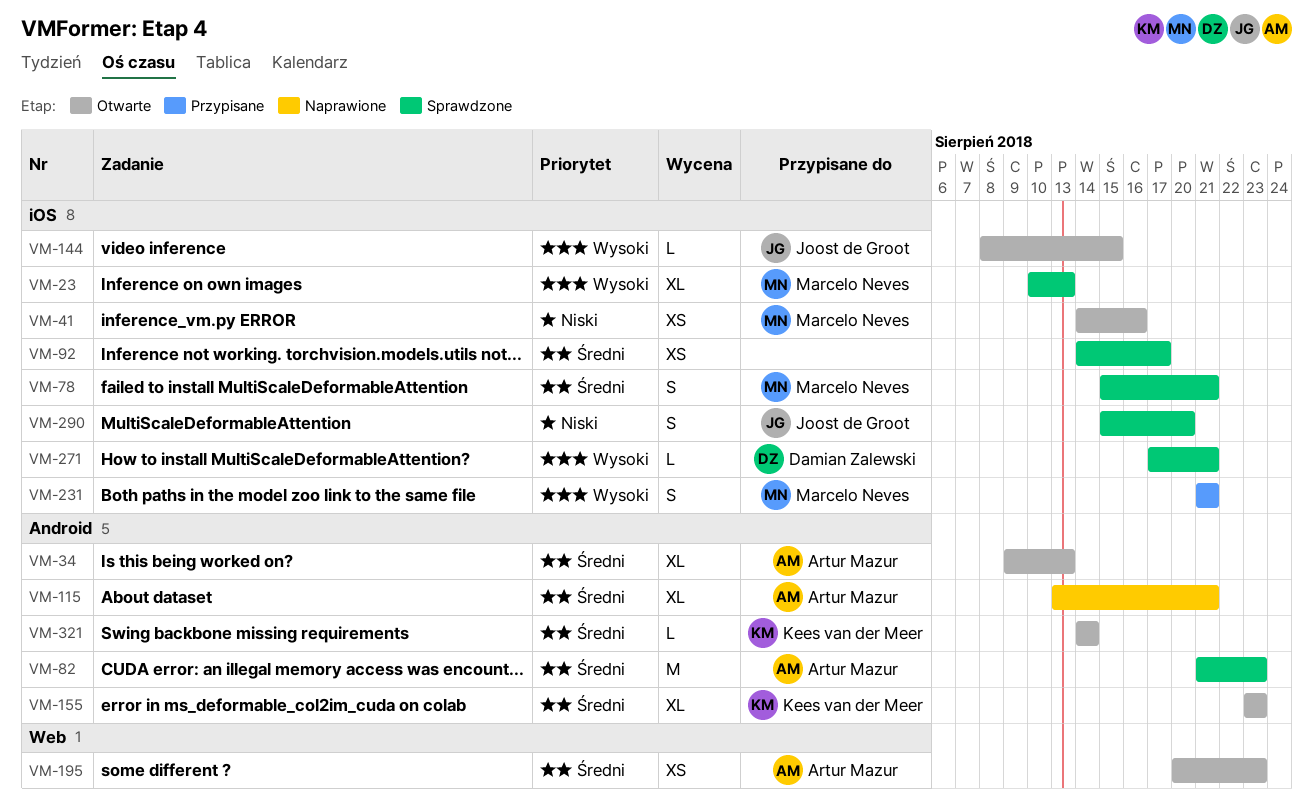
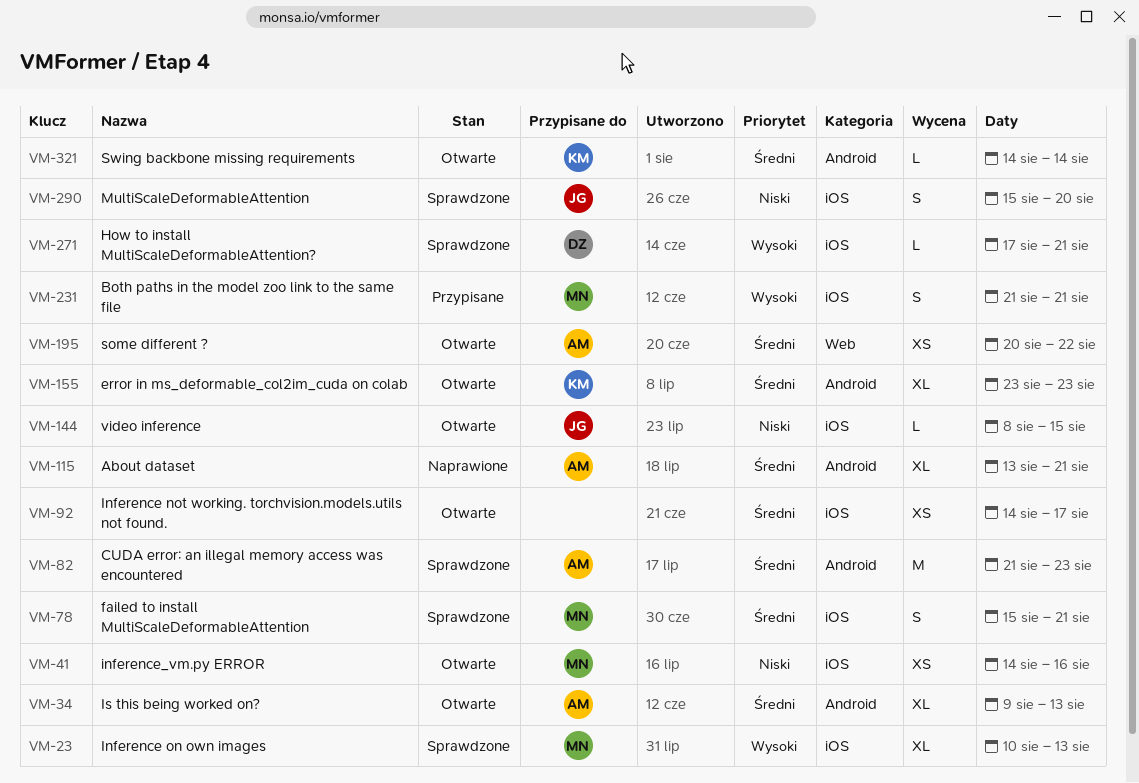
VM-92, status: Sprawdzone -> Otwarte
VM-144, priority: Wysoki -> Niski
VM-195, due: Aug 23 -> Aug 22

